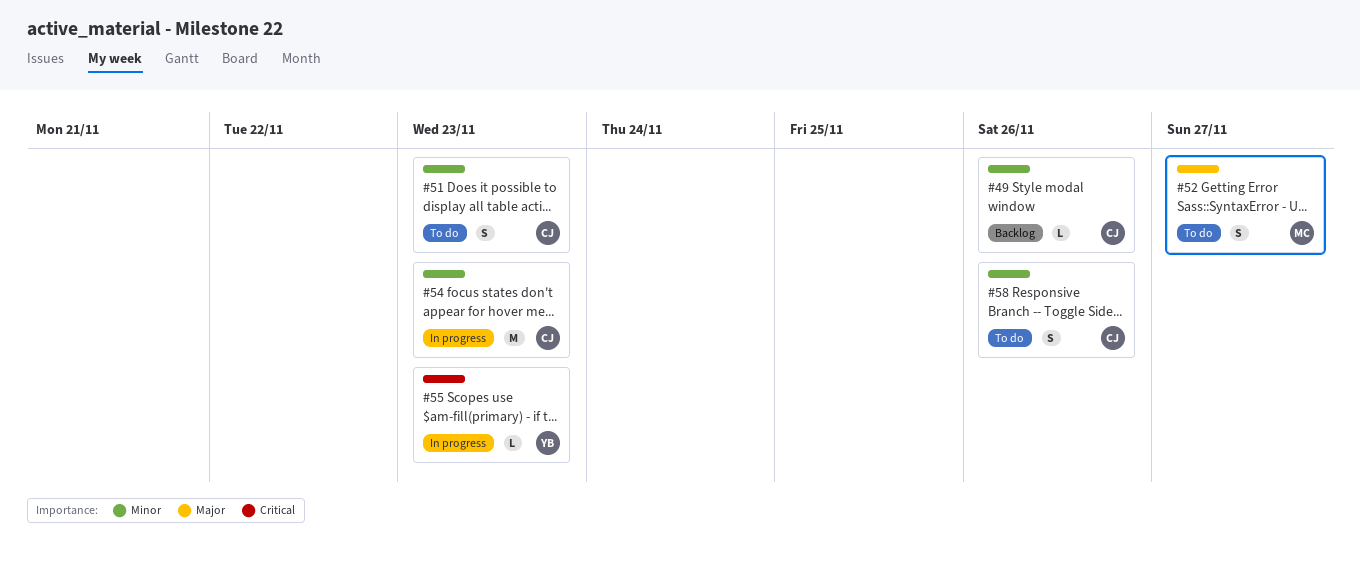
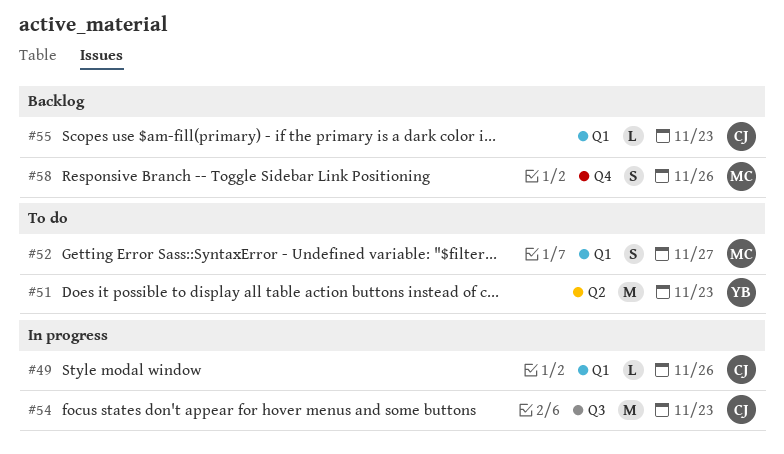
#49, status: Backlog -> In progress
#51, owner: CJ -> YB
#51, estimate: S -> M
#55, status: In progress -> Backlog
#55, owner: YB -> CJ
#58, status: To do -> Backlog
#58, owner: CJ -> MC

